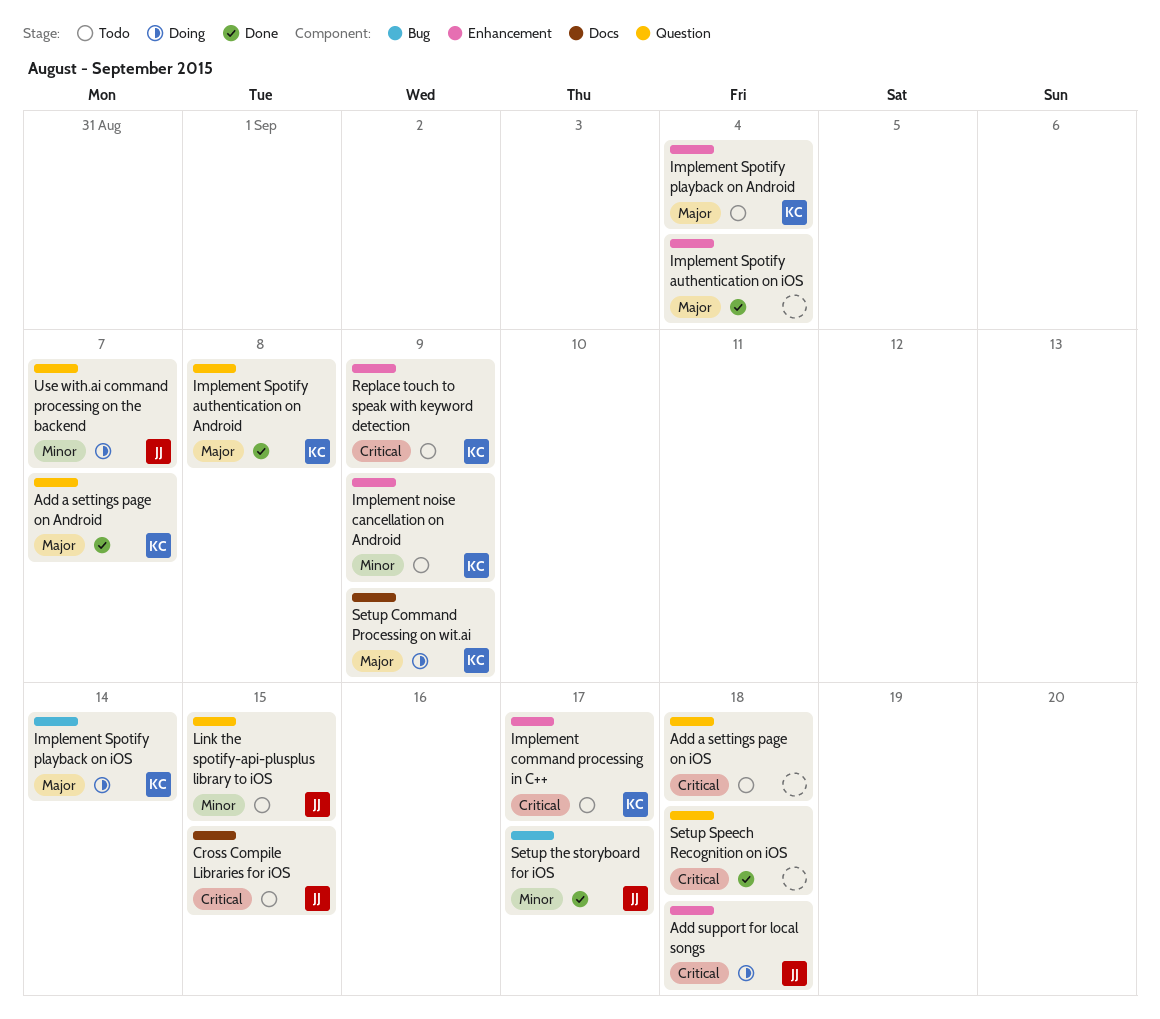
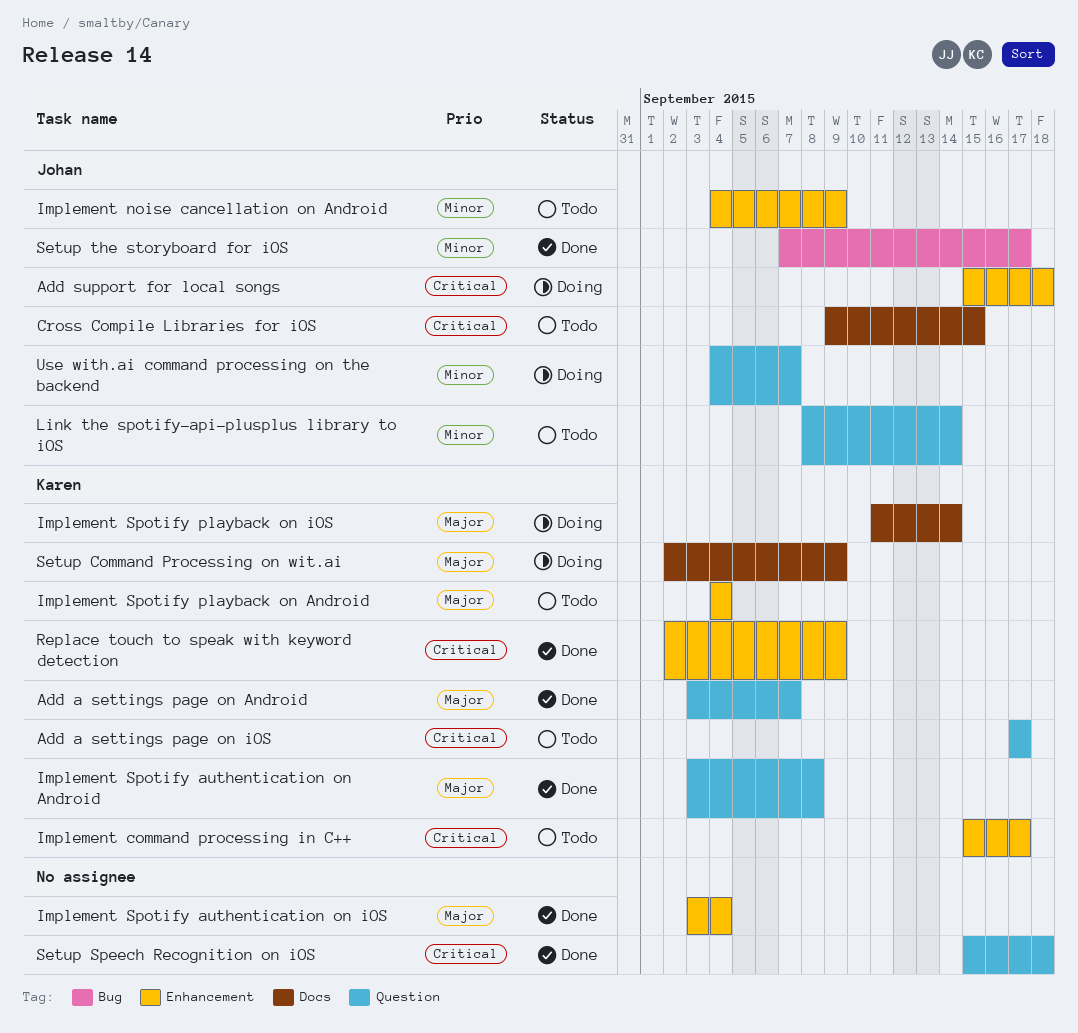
Add a settings page on iOS, owner: none -> Karen
Add a settings page on iOS, due: Sep 18 -> Sep 17
Implement noise cancellation on Android, owner: Karen -> Johan
Implement Spotify playback on iOS, label: Bug -> Docs
Link the spotify-api-plusplus library to iOS, due: Sep 15 -> Sep 14
Replace touch to speak with keyword detection, status: Todo -> Done

